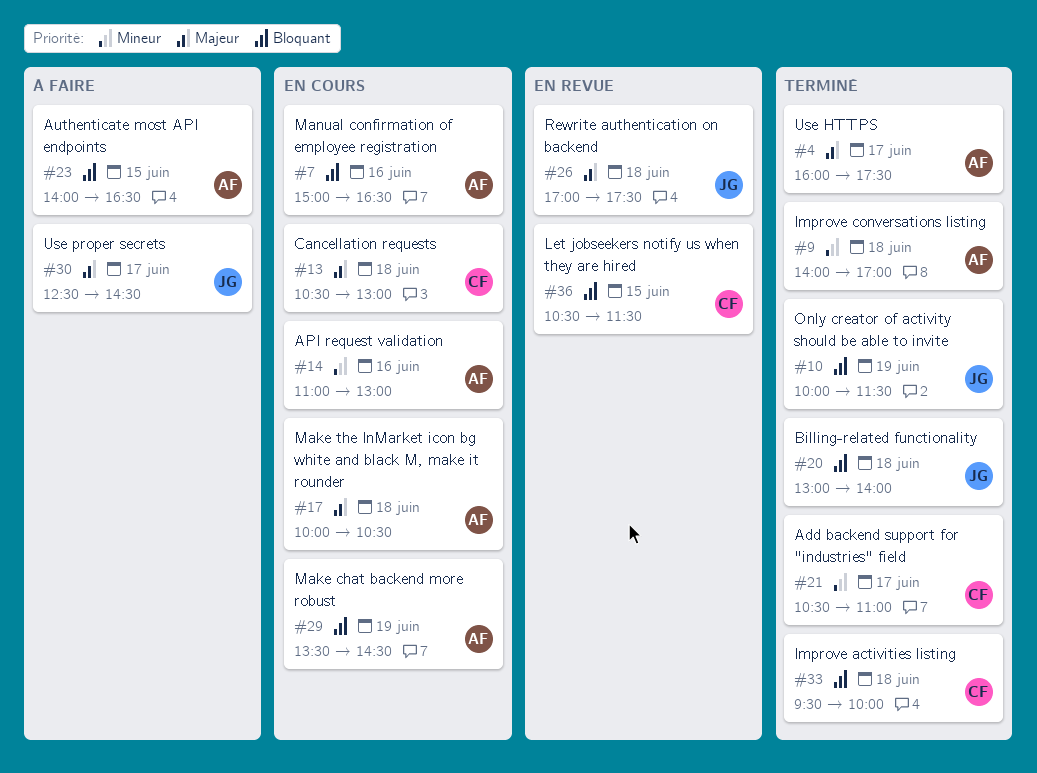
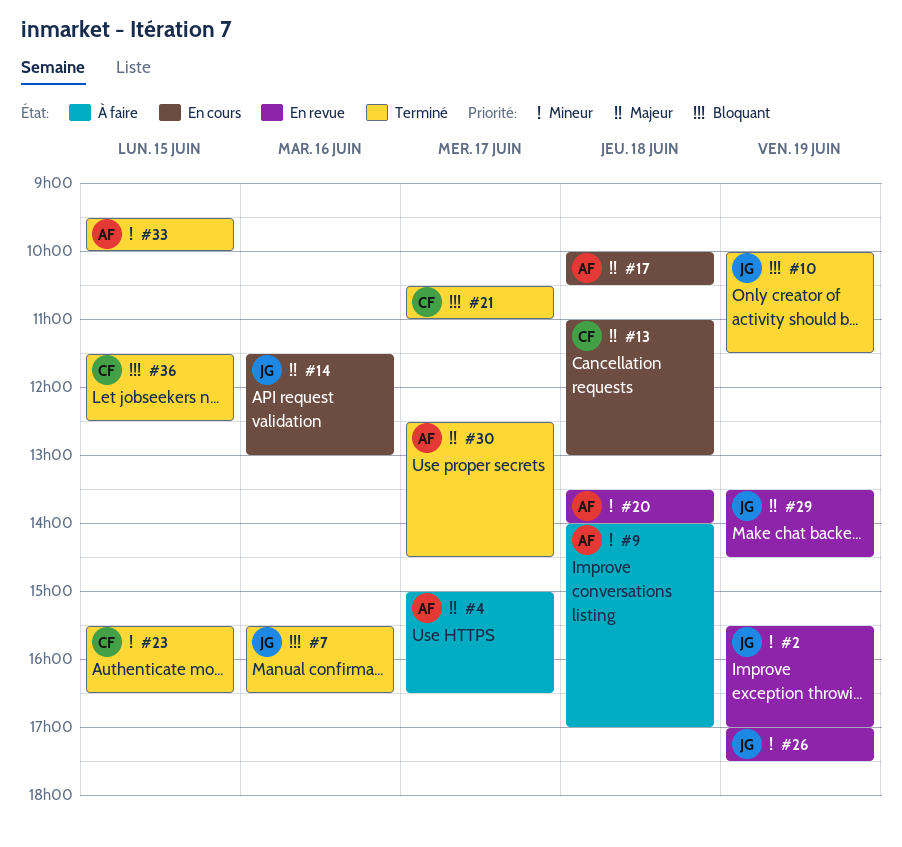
#2: none -> present
#4, status: Terminé -> À faire
#4, begins: 16:00 -> 15:00
#4, ends: 17:30 -> 16:30
#7, status: En cours -> Terminé
#7, owner: AF -> JG
#7, begins: 15:00 -> 15:30
#9, status: Terminé -> À faire
#13, begins: 10:30 -> 11:00
#14, owner: AF -> JG
#14, priority: Mineur -> Majeur
#14, begins: 11:00 -> 11:30
#20, status: Terminé -> En revue
#20, owner: JG -> AF
#20, priority: Bloquant -> Mineur
#20, begins: 13:00 -> 13:30
#21, priority: Mineur -> Bloquant
#23, status: À faire -> Terminé
#23, owner: AF -> CF
#23, priority: Bloquant -> Mineur
#23, begins: 14:00 -> 15:30
#26, priority: Majeur -> Mineur
#26, day: Jun 18 -> Jun 19
#29, status: En cours -> En revue
#29, owner: AF -> JG
#29, priority: Bloquant -> Majeur
#30, status: À faire -> Terminé
#30, owner: JG -> AF
#33, owner: CF -> AF
#33, priority: Bloquant -> Mineur
#33, day: Jun 18 -> Jun 15
#36, status: En revue -> Terminé
#36, begins: 10:30 -> 11:30
#36, ends: 11:30 -> 12:30

